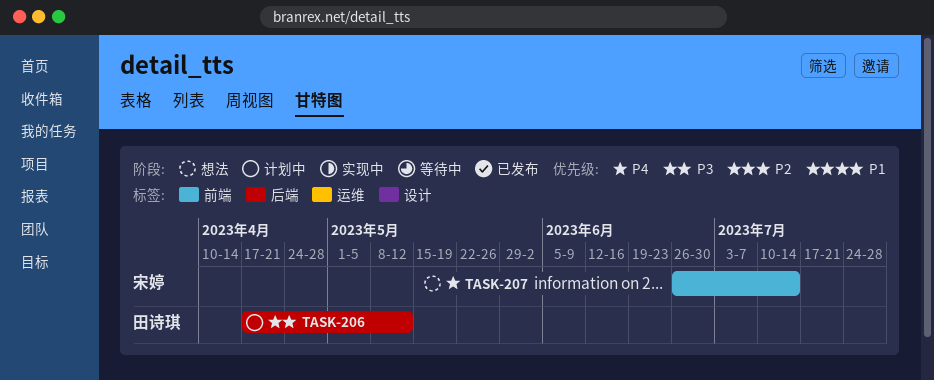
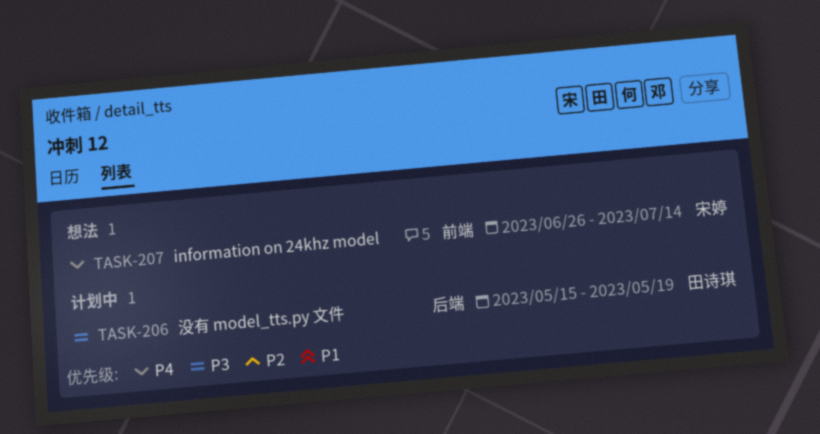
TASK-206, start: Apr 17 -> May 15
TASK-206, due: May 12 -> May 19

